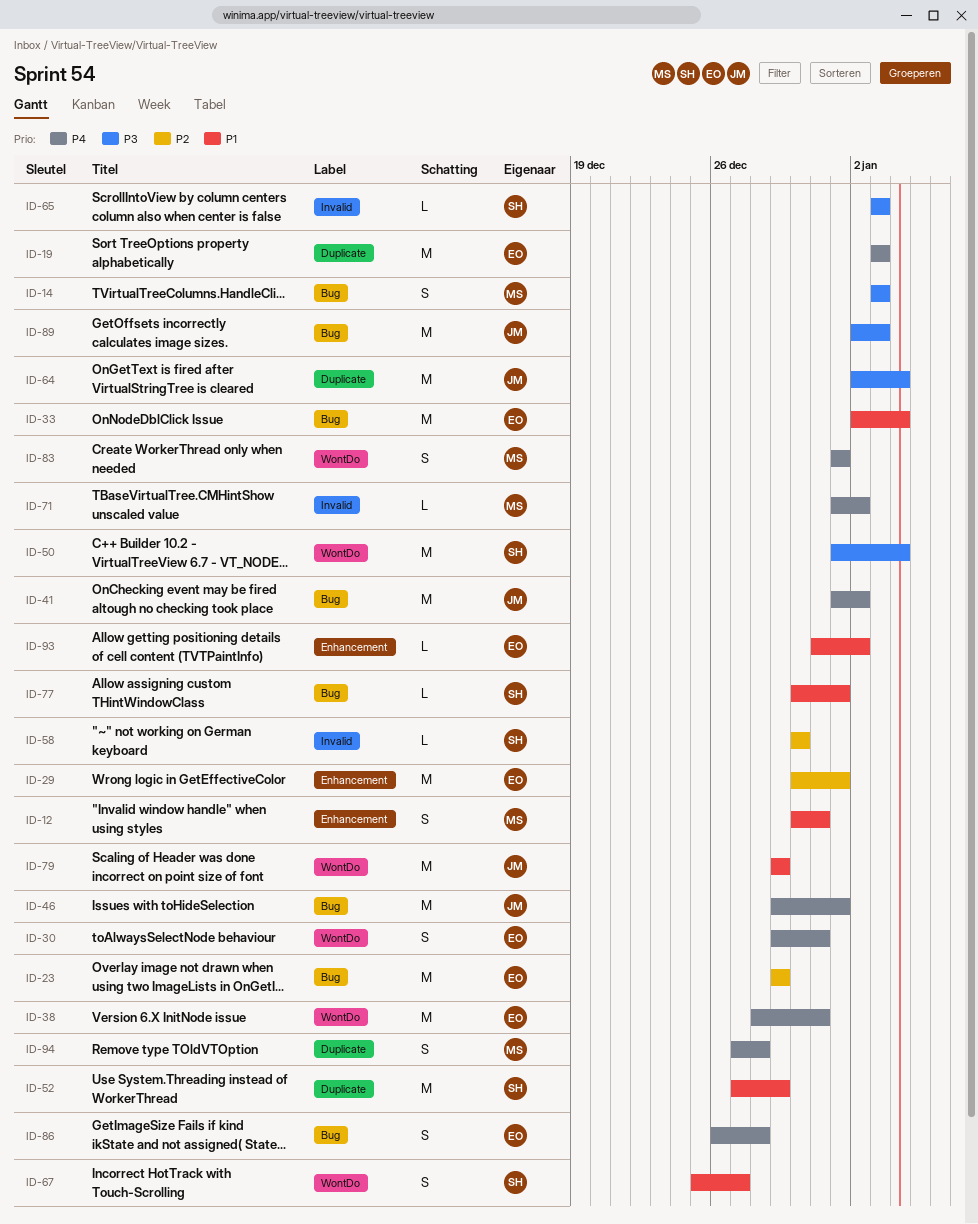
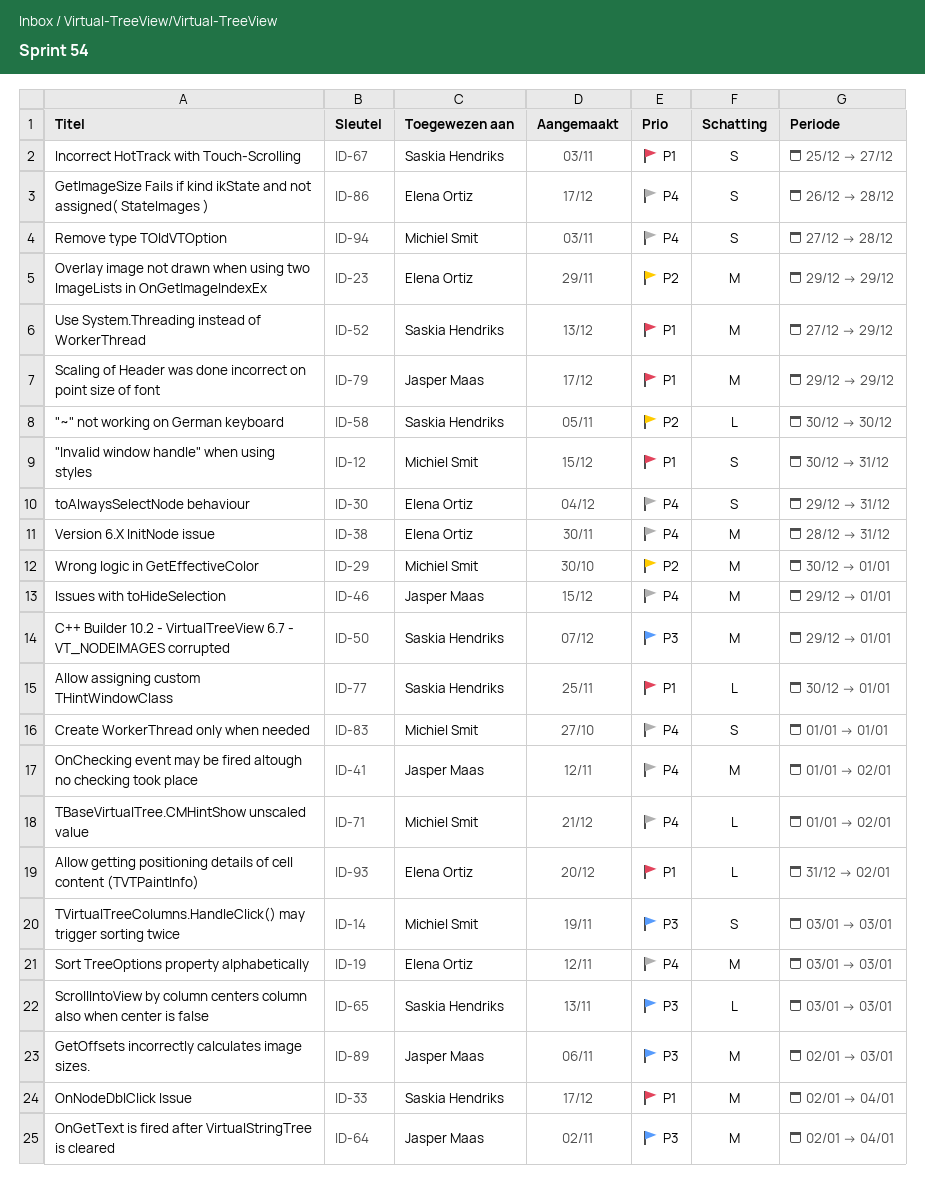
ID-29, owner: Elena Ortiz -> Michiel Smit
ID-33, owner: Elena Ortiz -> Saskia Hendriks
ID-50, start: Jan 1 -> Dec 29
ID-50, due: Jan 4 -> Jan 1

